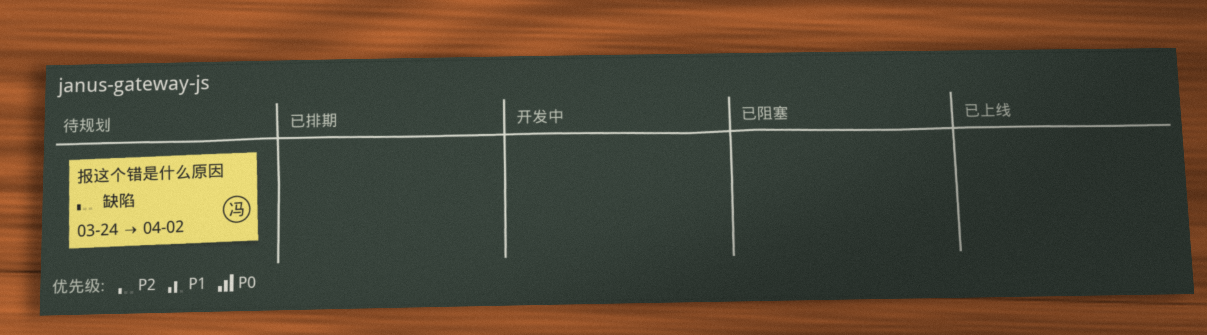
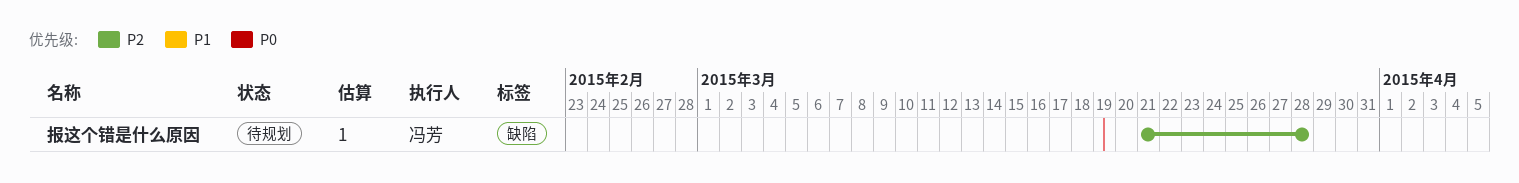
报这个错是什么原因, start: Mar 24 -> Mar 21
报这个错是什么原因, due: Apr 2 -> Mar 28

